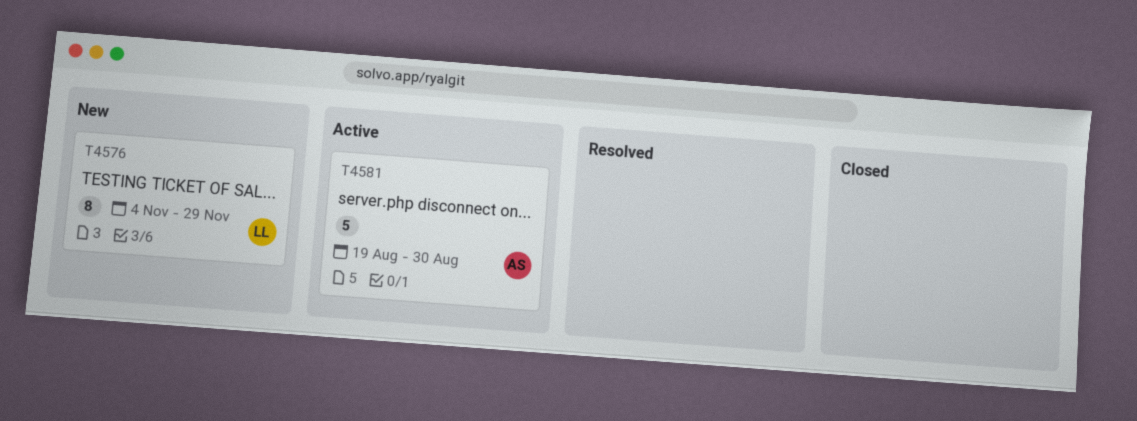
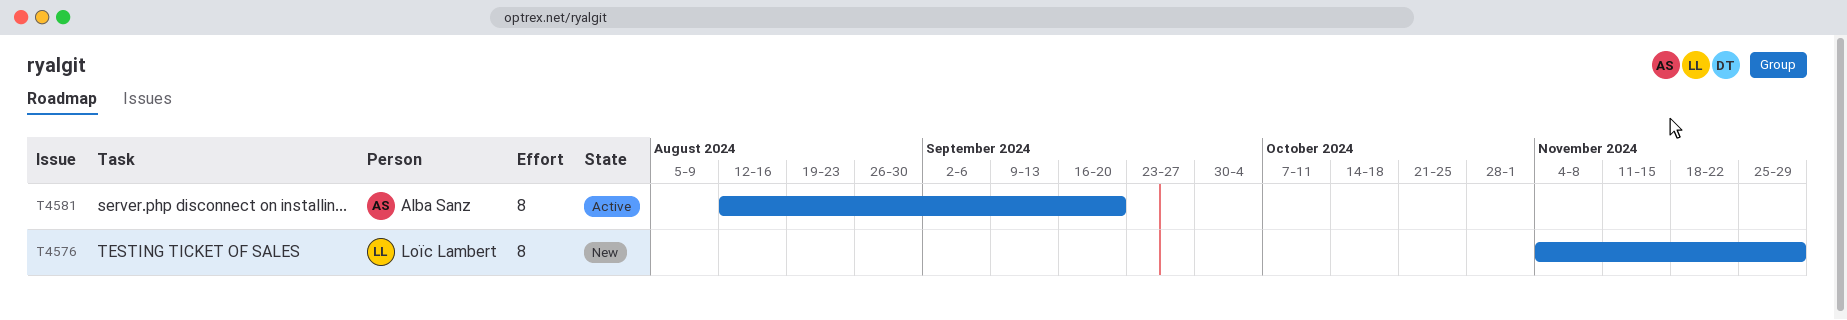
T4581, estimate: 5 -> 8
T4581, start: Aug 19 -> Aug 12
T4581, due: Aug 30 -> Sep 20

